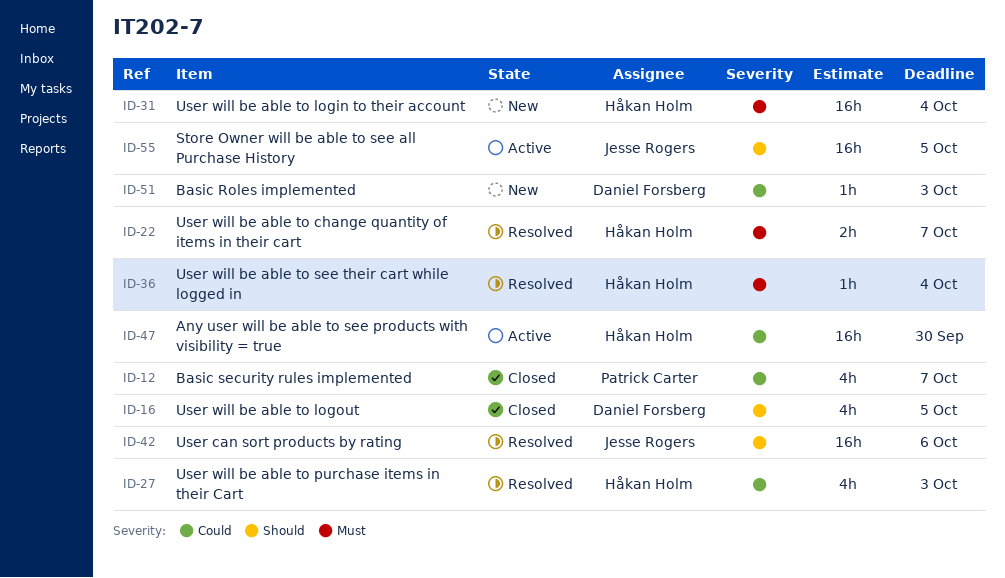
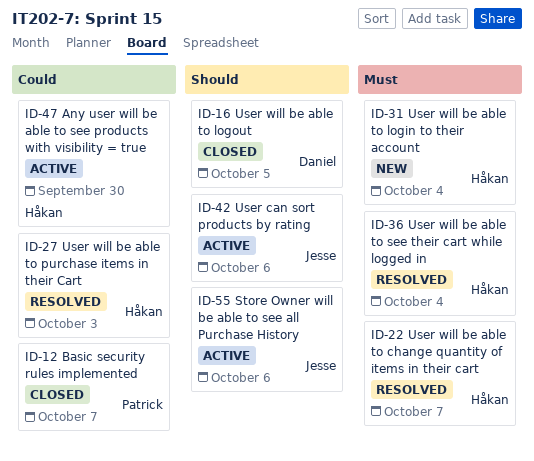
ID-42, status: Resolved -> Active
ID-51: present -> none
ID-55, due: Oct 5 -> Oct 6

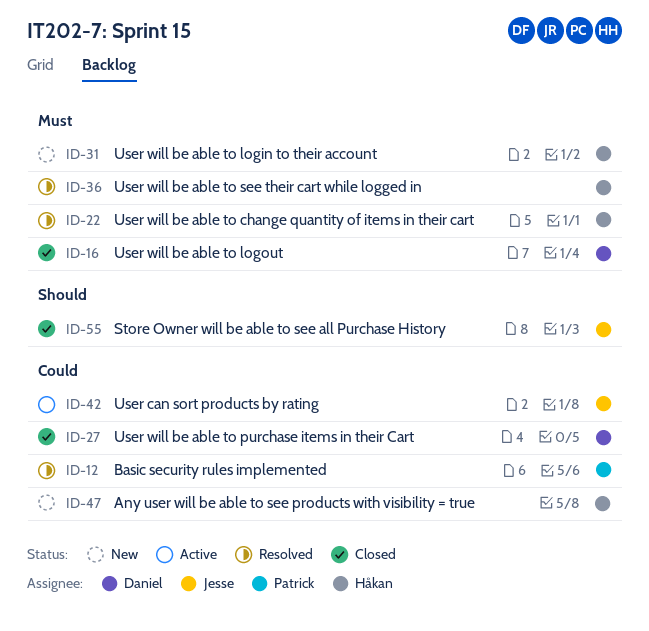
ID-12, status: Closed -> Resolved
ID-16, priority: Should -> Must
ID-27, status: Resolved -> Closed
ID-27, owner: Håkan -> Daniel
ID-42, priority: Should -> Could
ID-47, status: Active -> New
ID-55, status: Active -> Closed

